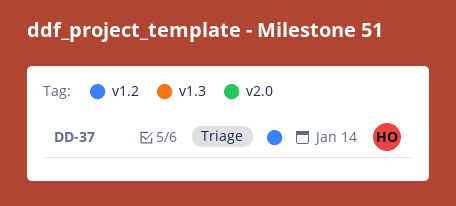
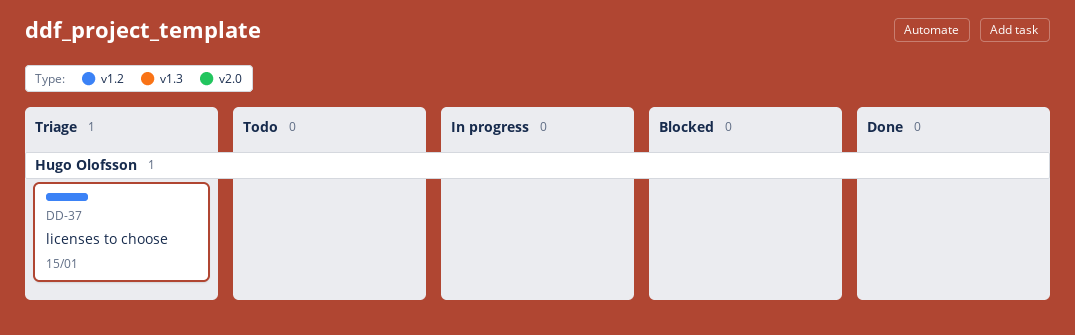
DD-37, due: Jan 14 -> Jan 15

